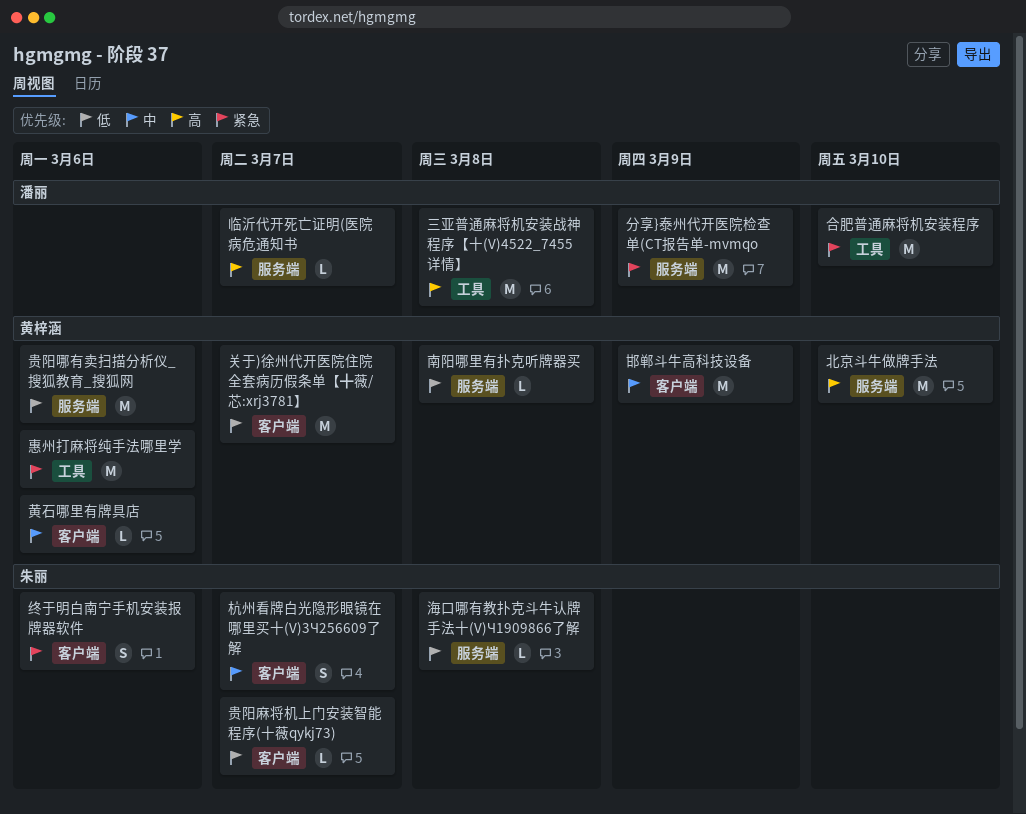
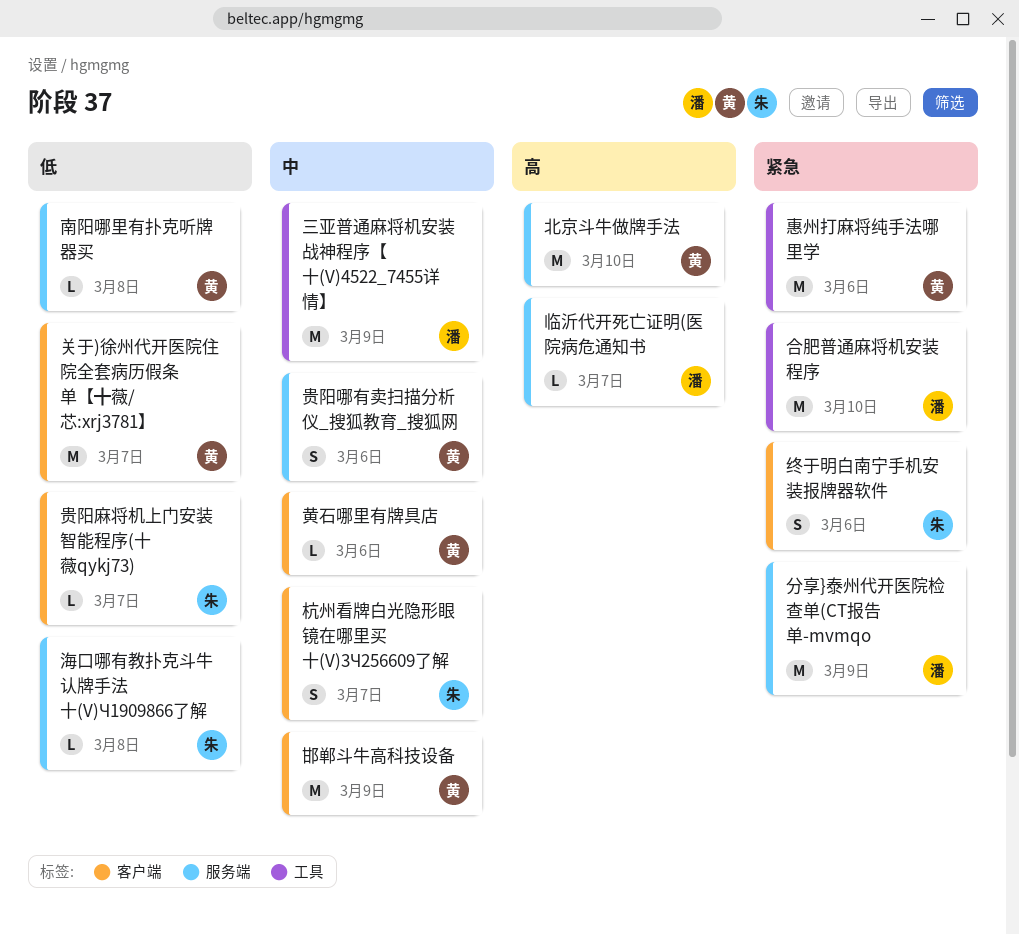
三亚普通麻将机安装战神程序【十(V)4522_7455详情】, priority: 高 -> 中
三亚普通麻将机安装战神程序【十(V)4522_7455详情】, due: Mar 8 -> Mar 9
贵阳哪有卖扫描分析仪_搜狐教育_搜狐网, priority: 低 -> 中
贵阳哪有卖扫描分析仪_搜狐教育_搜狐网, estimate: M -> S

